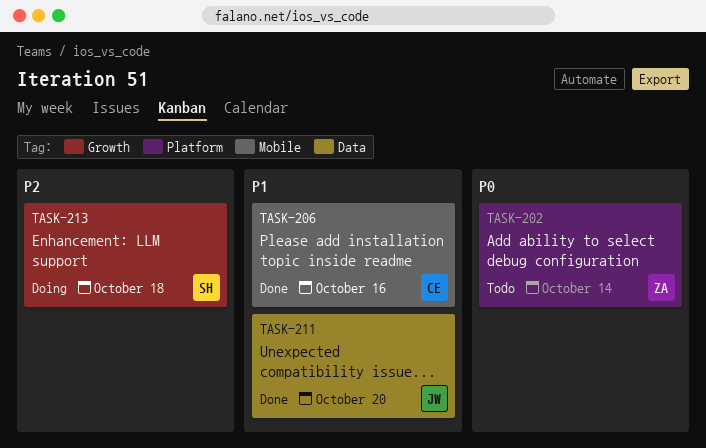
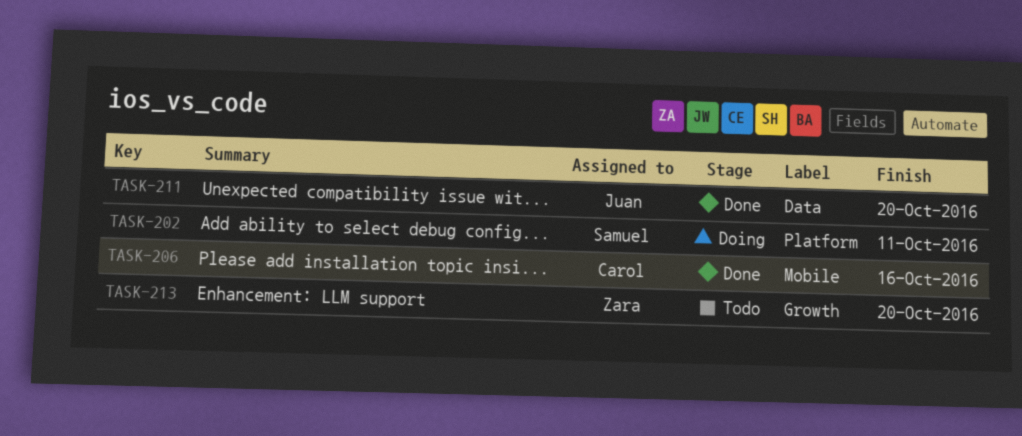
TASK-202, status: Todo -> Doing
TASK-202, owner: Zara -> Samuel
TASK-202, due: Oct 14 -> Oct 11
TASK-213, status: Doing -> Todo
TASK-213, owner: Samuel -> Zara
TASK-213, due: Oct 18 -> Oct 20

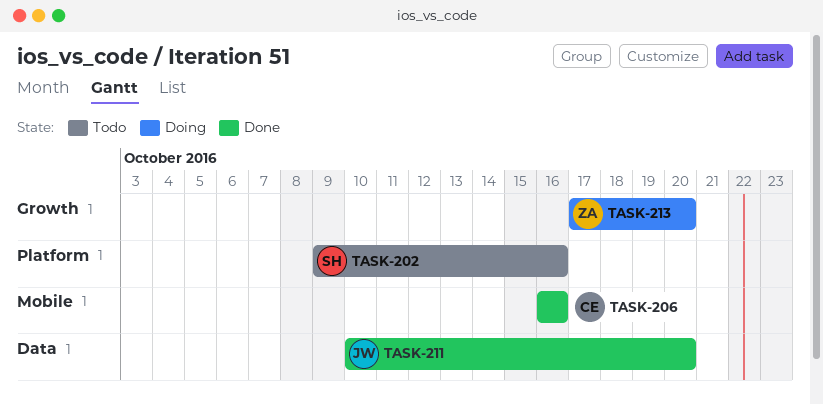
TASK-202, status: Doing -> Todo
TASK-202, due: Oct 11 -> Oct 16
TASK-213, status: Todo -> Doing

